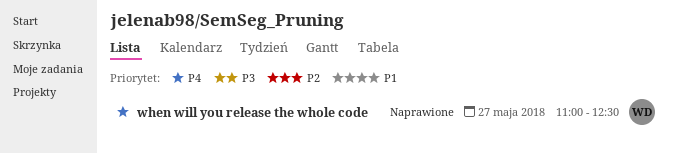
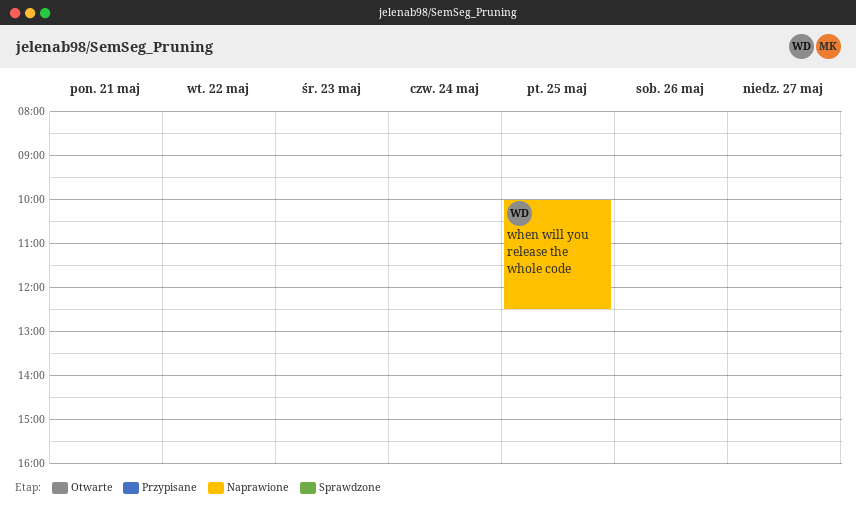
when will you release the whole code, day: May 27 -> May 25
when will you release the whole code, begins: 11:00 -> 10:00

